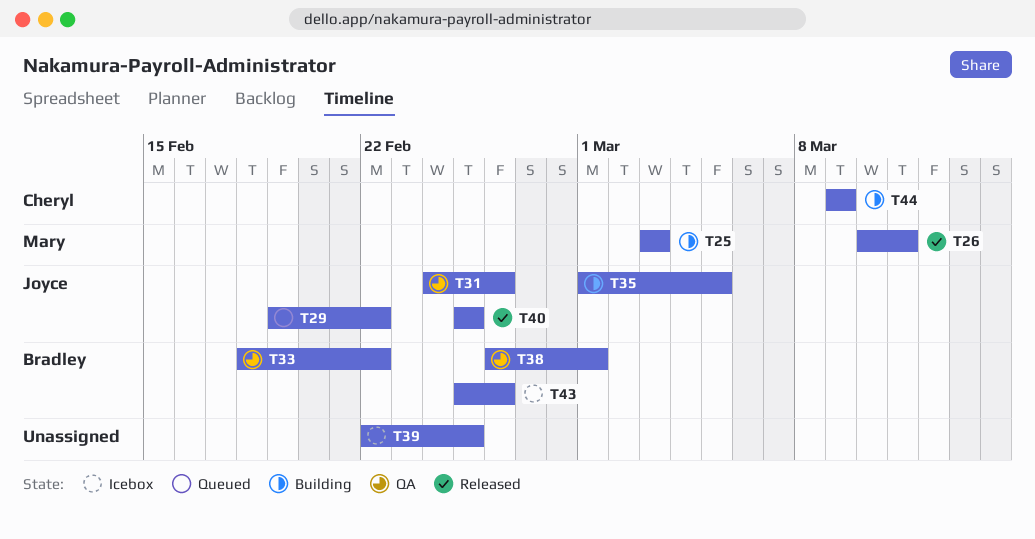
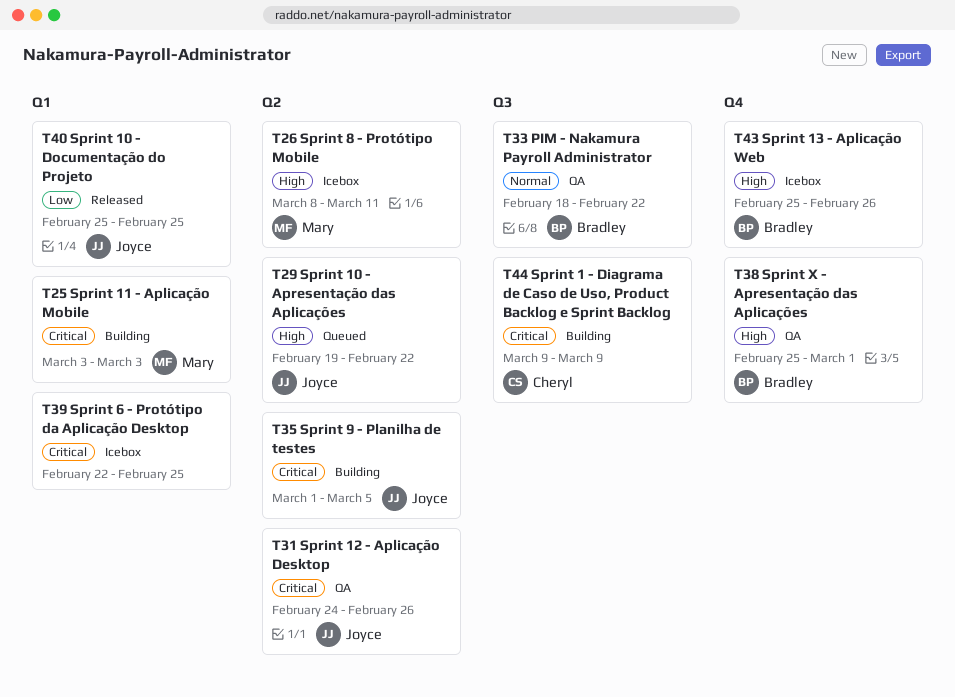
T26, status: Released -> Icebox
T26, start: Mar 10 -> Mar 8
T38, start: Feb 26 -> Feb 25

